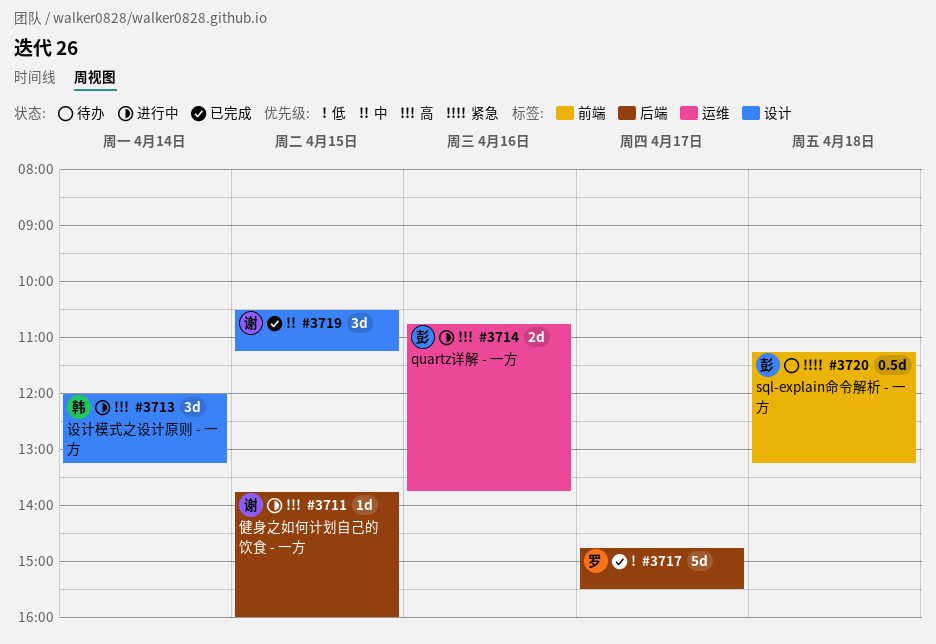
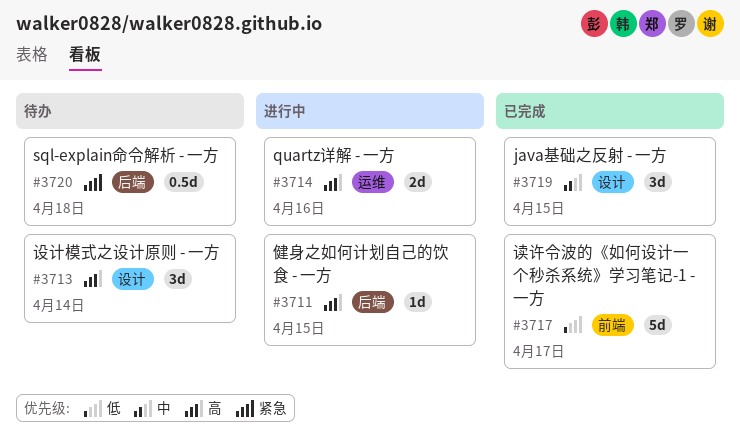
#3713, status: 进行中 -> 待办
#3717, label: 后端 -> 前端
#3720, label: 前端 -> 后端

